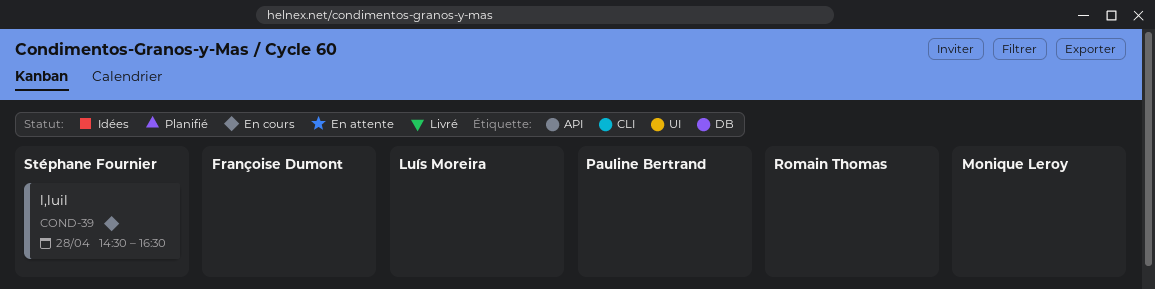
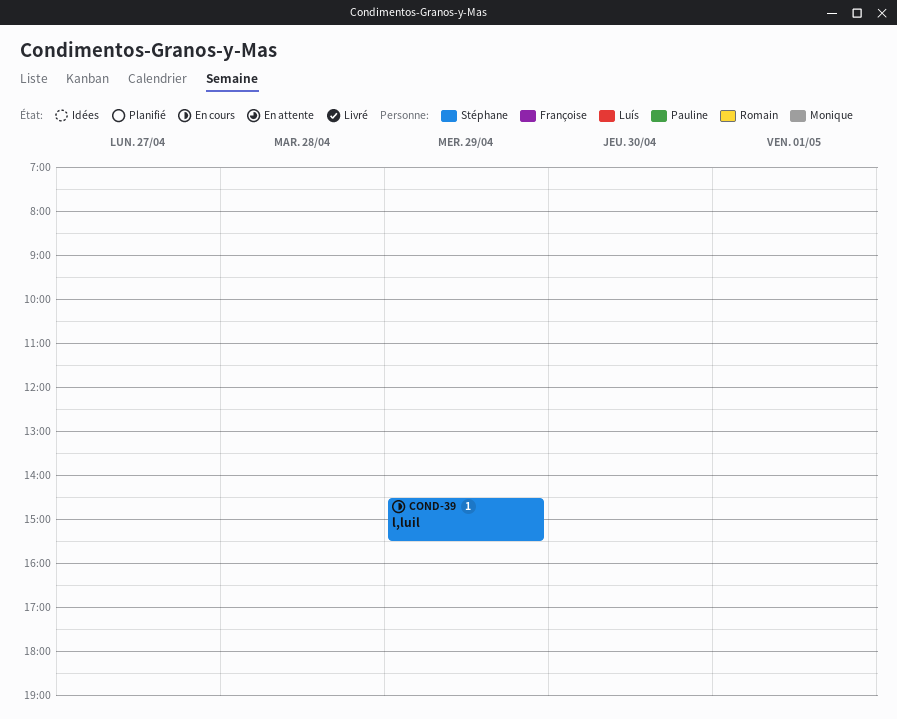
COND-39, day: Apr 28 -> Apr 29
COND-39, ends: 16:30 -> 15:30

